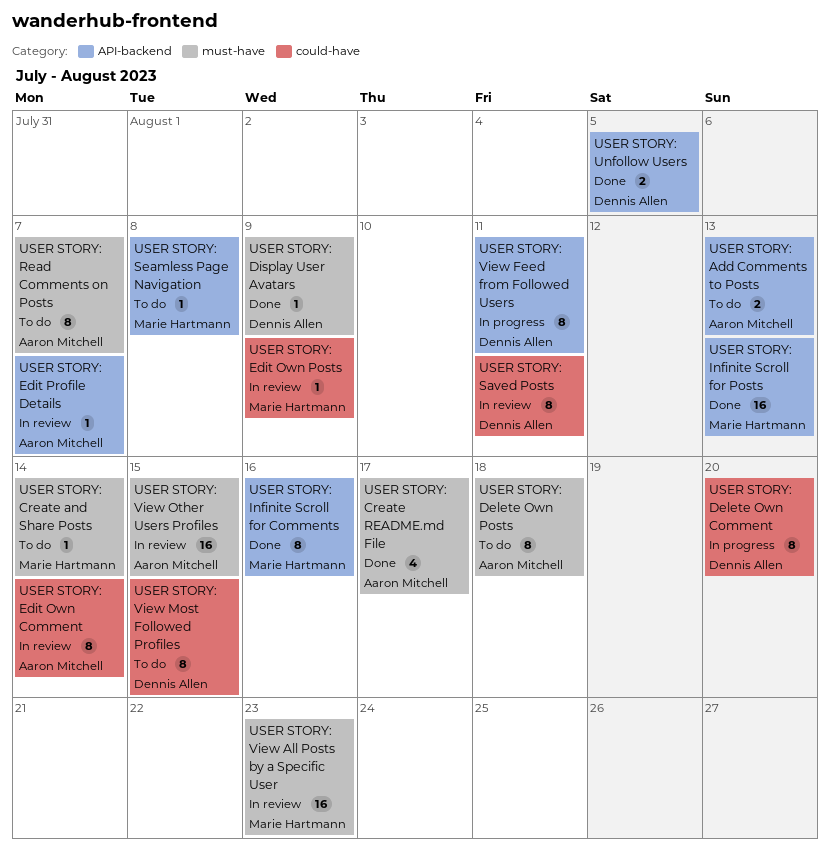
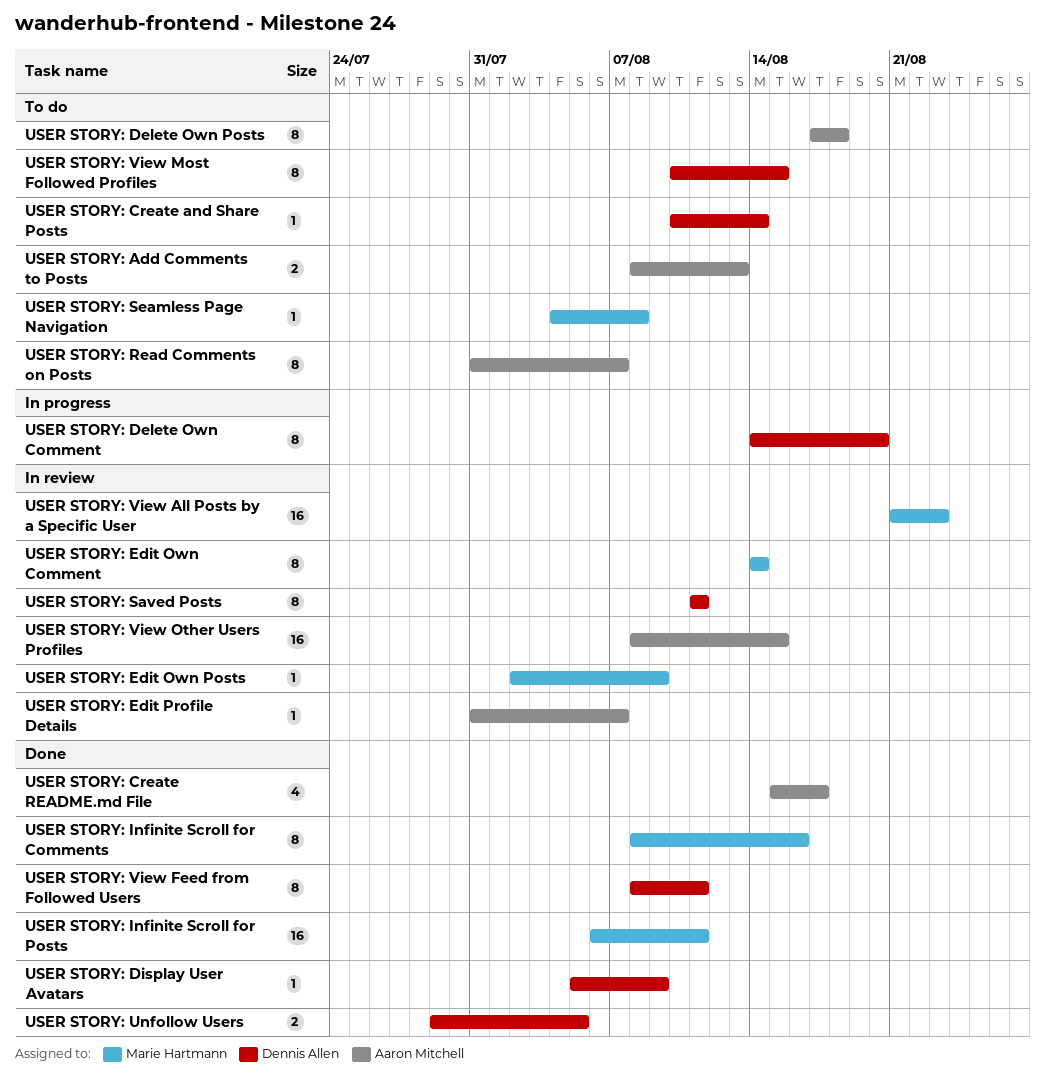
USER STORY: Create and Share Posts, owner: Marie Hartmann -> Dennis Allen
USER STORY: Edit Own Comment, owner: Aaron Mitchell -> Marie Hartmann
USER STORY: Infinite Scroll for Posts, due: Aug 13 -> Aug 11
USER STORY: View Feed from Followed Users, status: In progress -> Done

